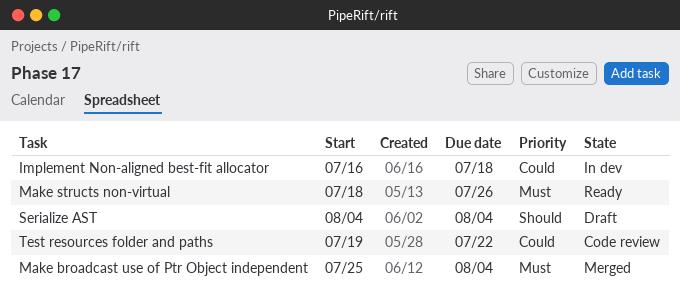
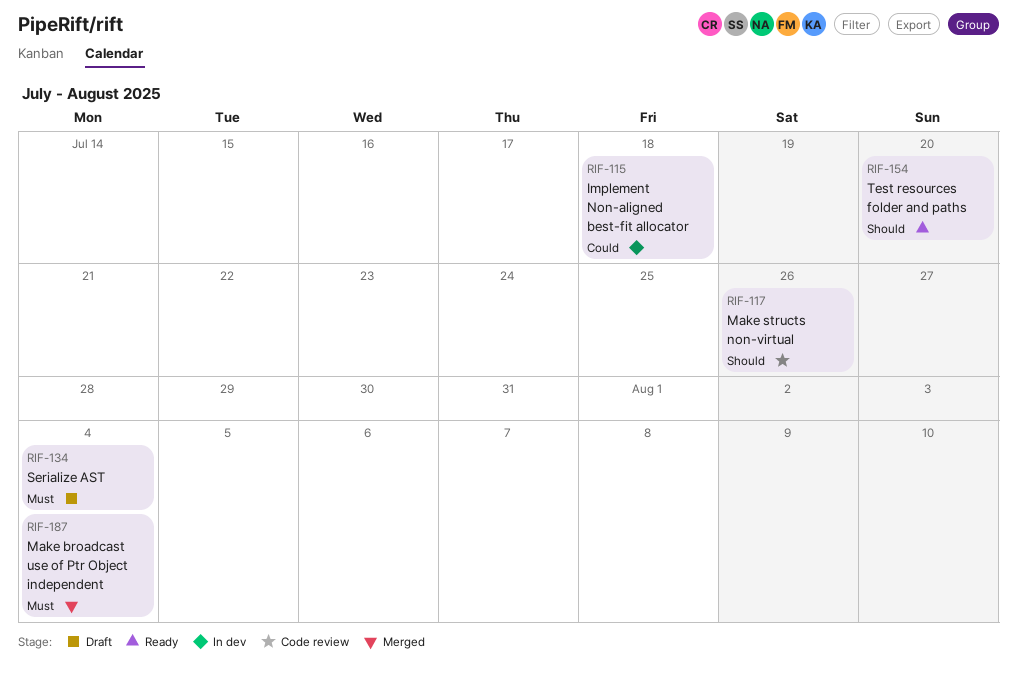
Make structs non-virtual, status: Ready -> Code review
Make structs non-virtual, priority: Must -> Should
Serialize AST, priority: Should -> Must
Test resources folder and paths, status: Code review -> Ready
Test resources folder and paths, priority: Could -> Should
Test resources folder and paths, due: Jul 22 -> Jul 20

